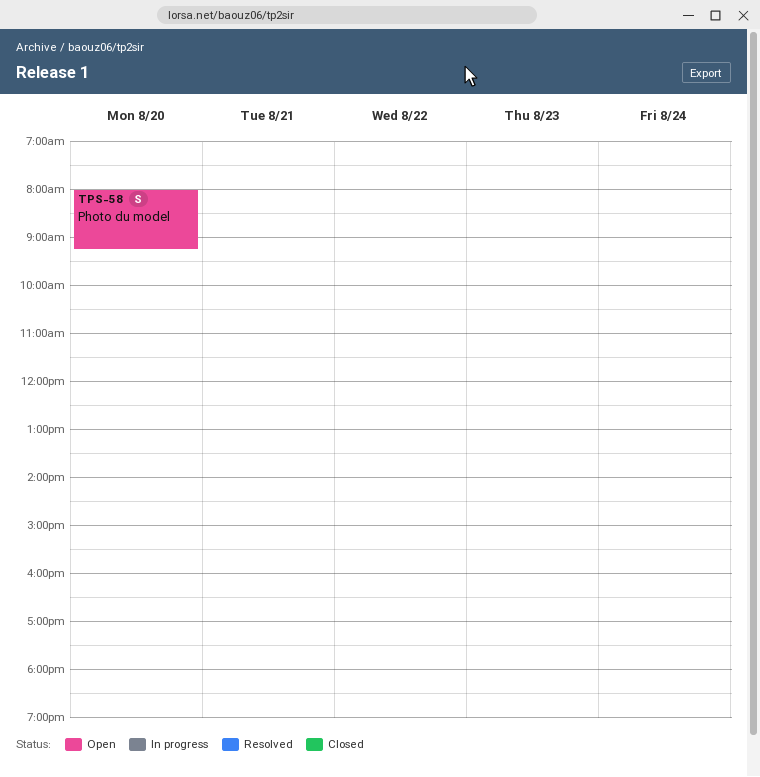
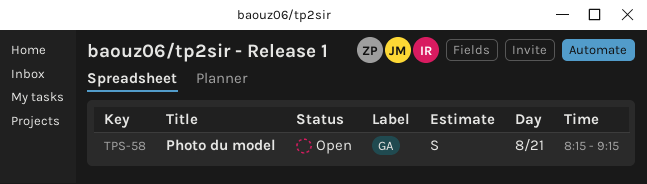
TPS-58, day: Aug 20 -> Aug 21
TPS-58, begins: 08:00 -> 08:15

